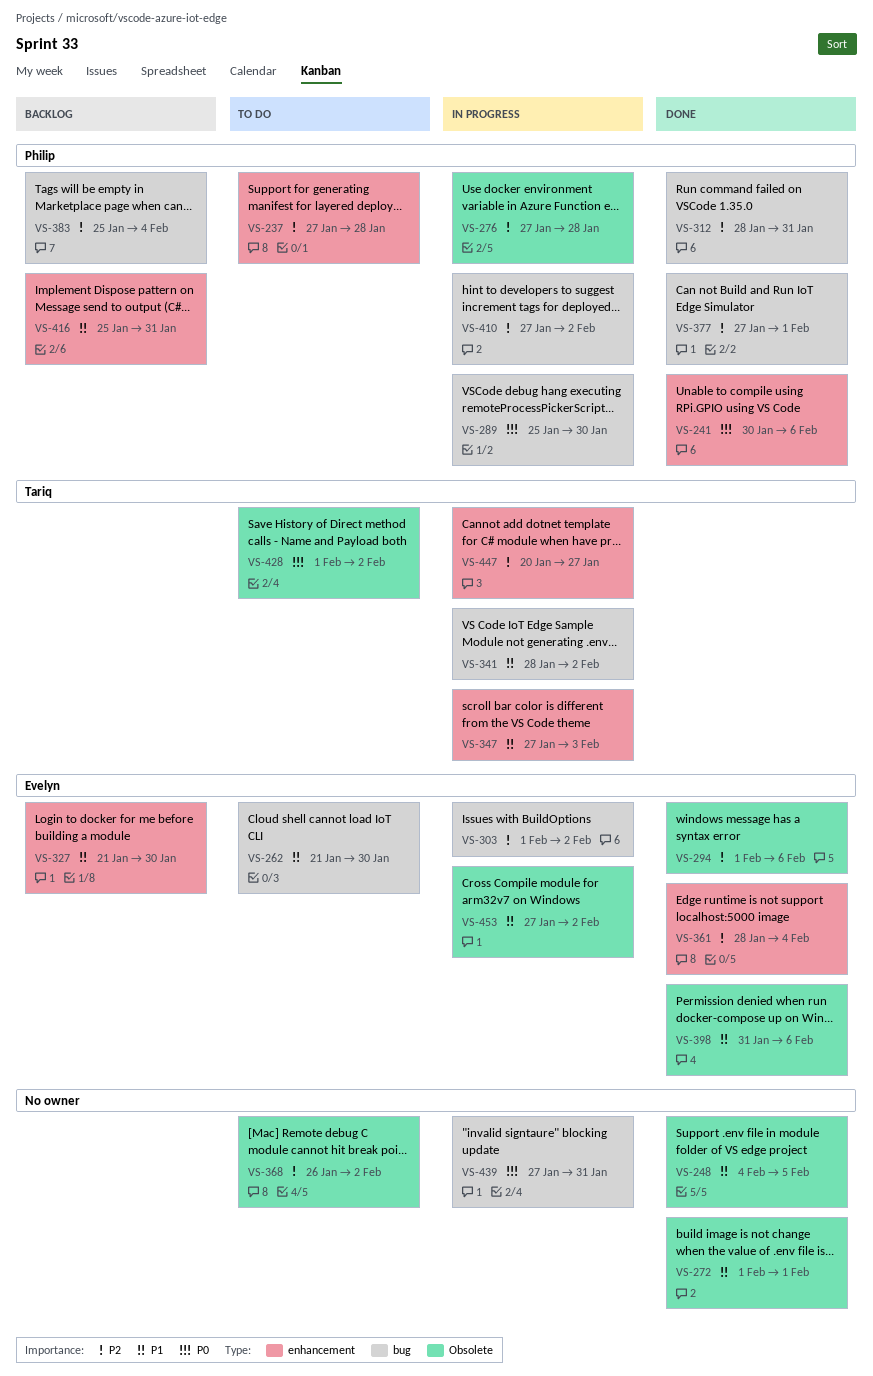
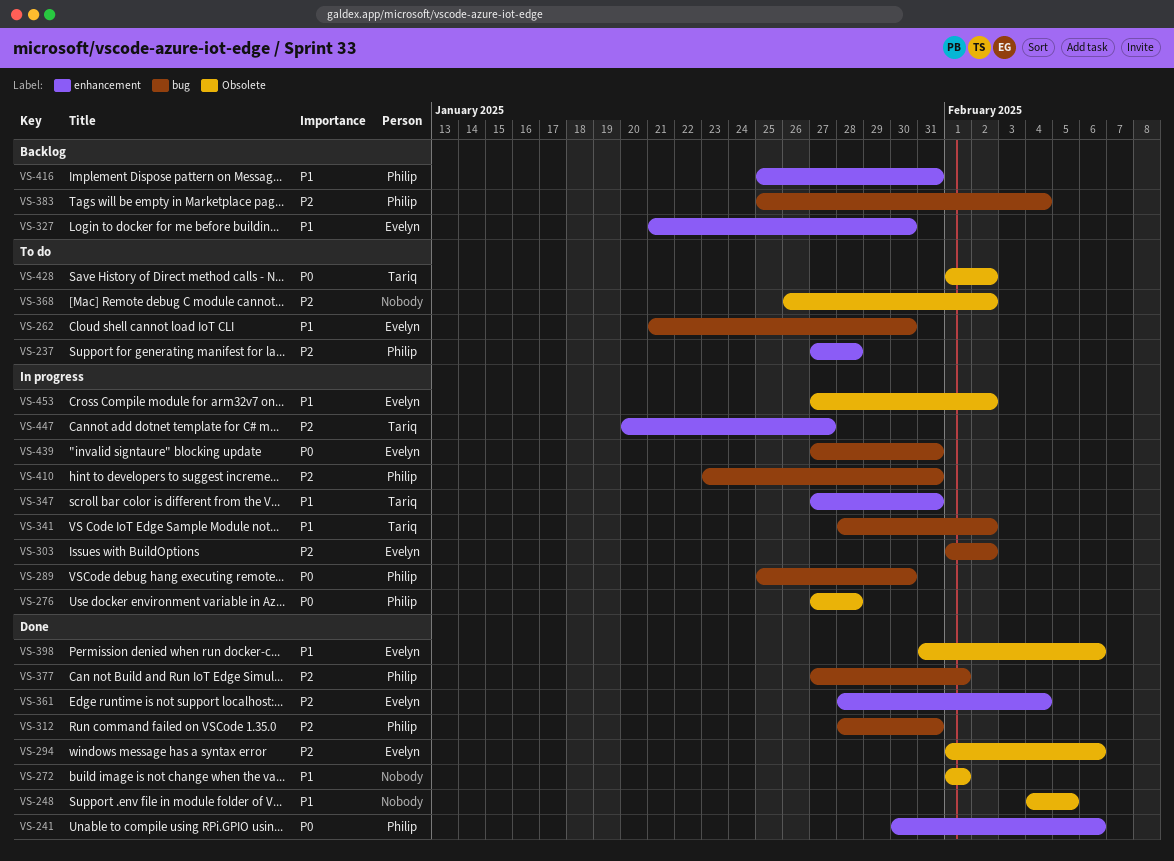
VS-276, priority: P2 -> P0
VS-347, due: Feb 3 -> Jan 31
VS-410, start: Jan 27 -> Jan 23
VS-410, due: Feb 2 -> Jan 31
VS-439, owner: none -> Evelyn

